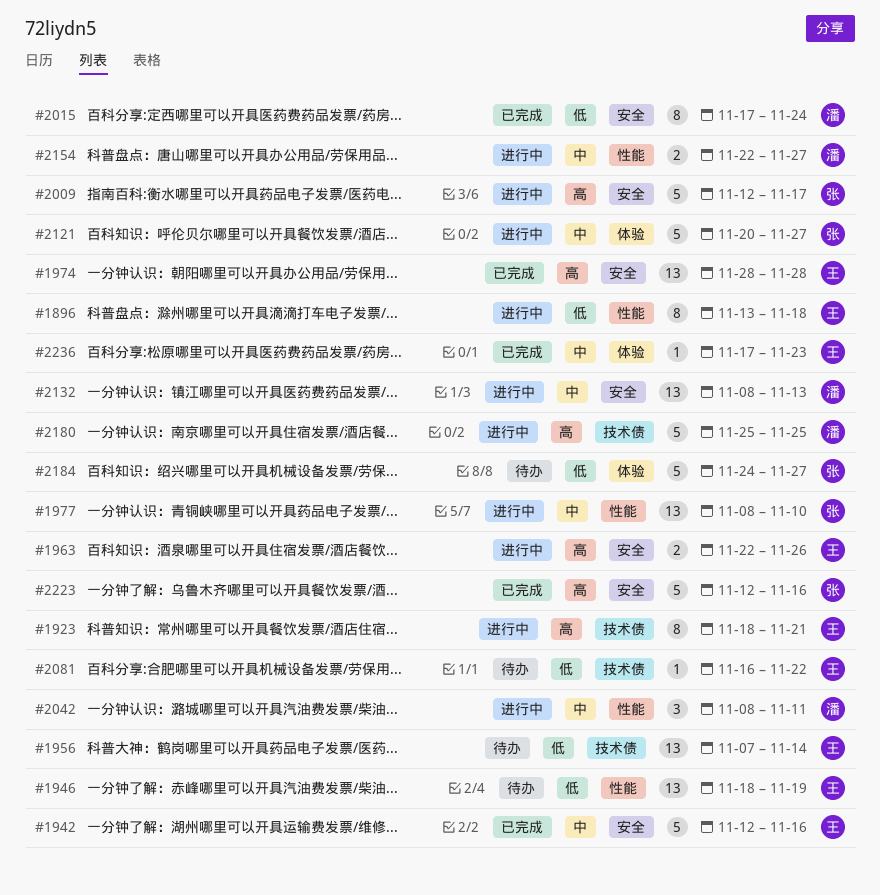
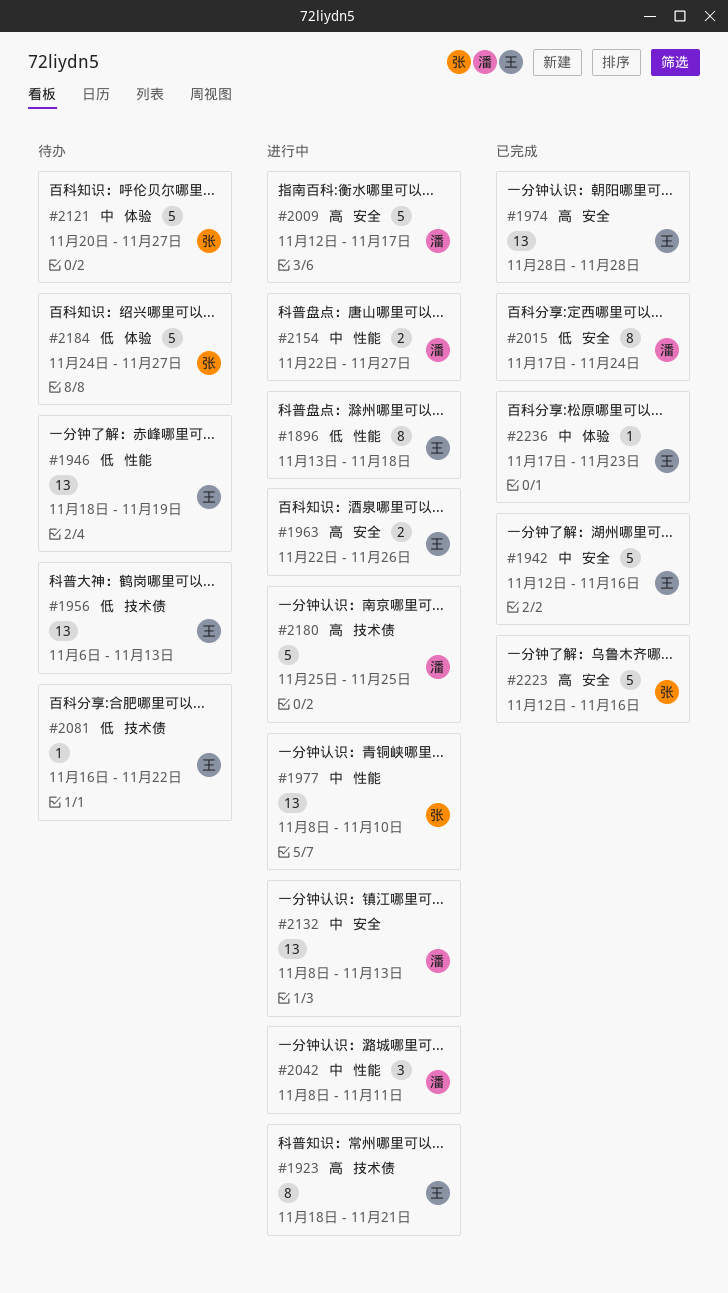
#1956, start: Nov 7 -> Nov 6
#1956, due: Nov 14 -> Nov 13
#2009, owner: 张 -> 潘
#2121, status: 进行中 -> 待办

